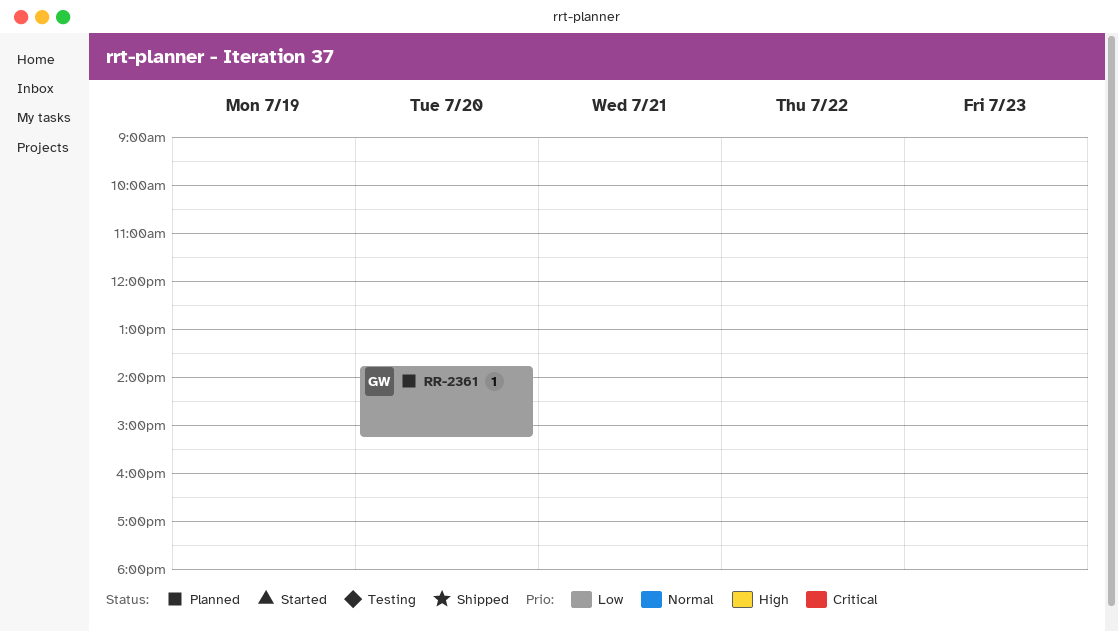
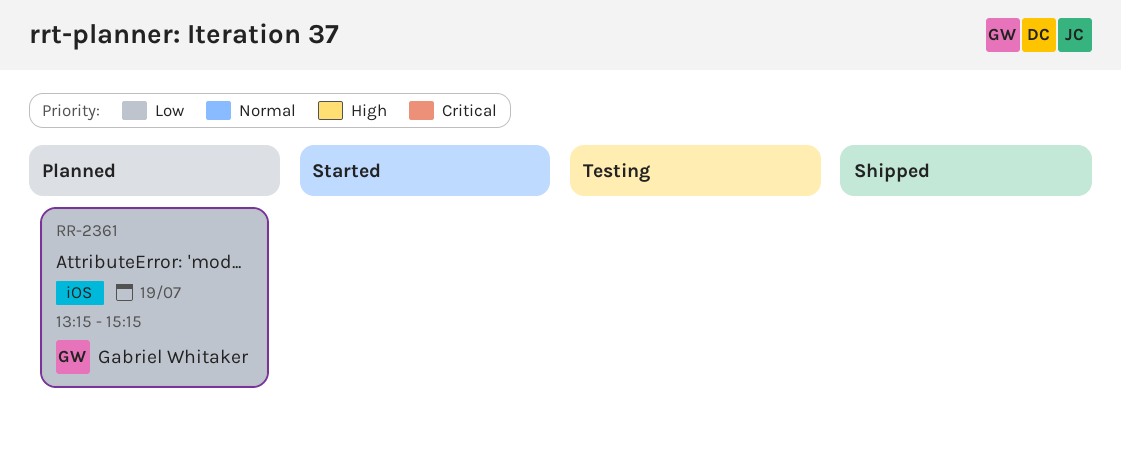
RR-2361, day: Jul 20 -> Jul 19
RR-2361, begins: 13:45 -> 13:15

